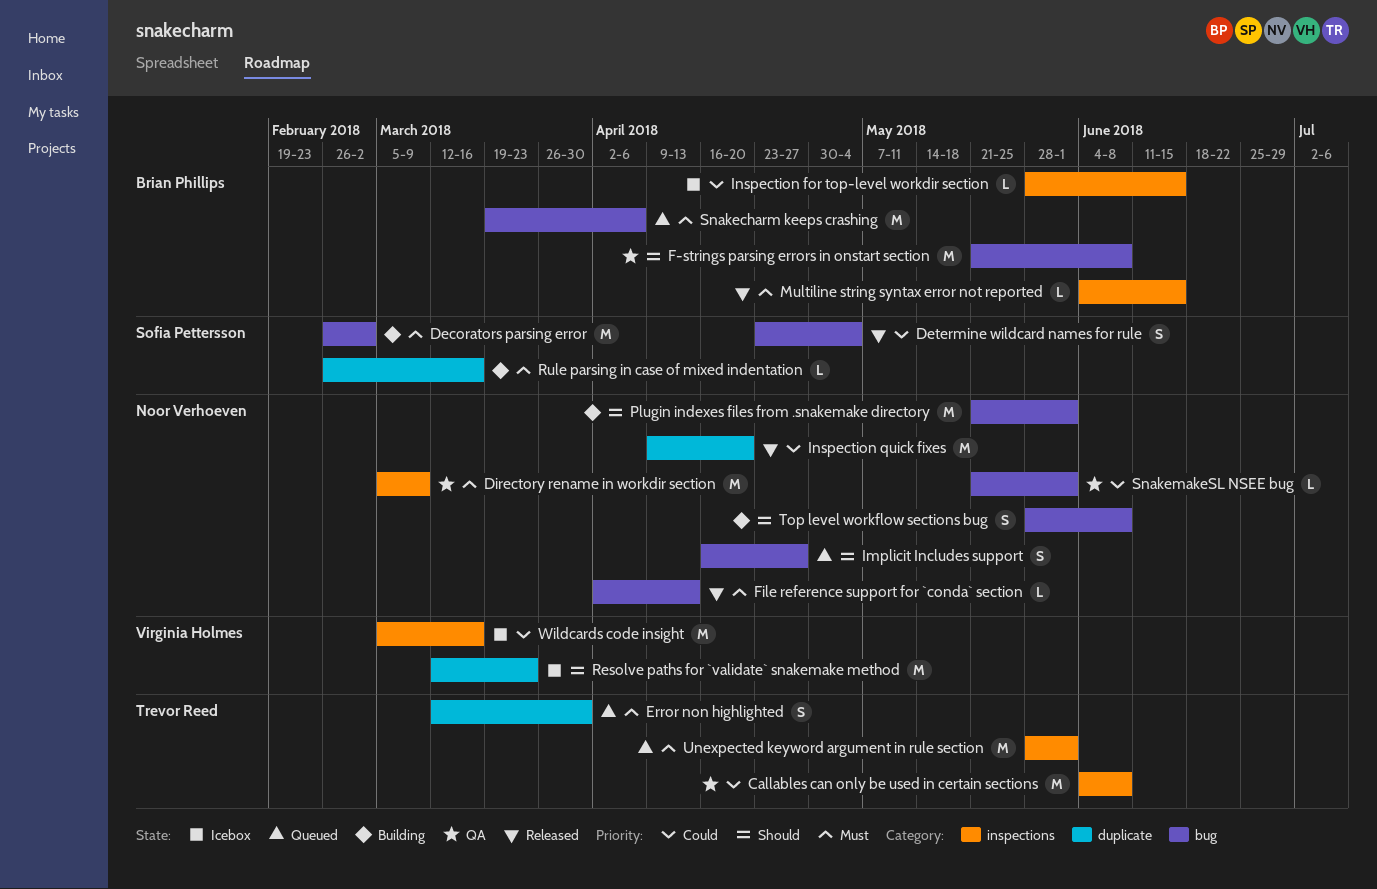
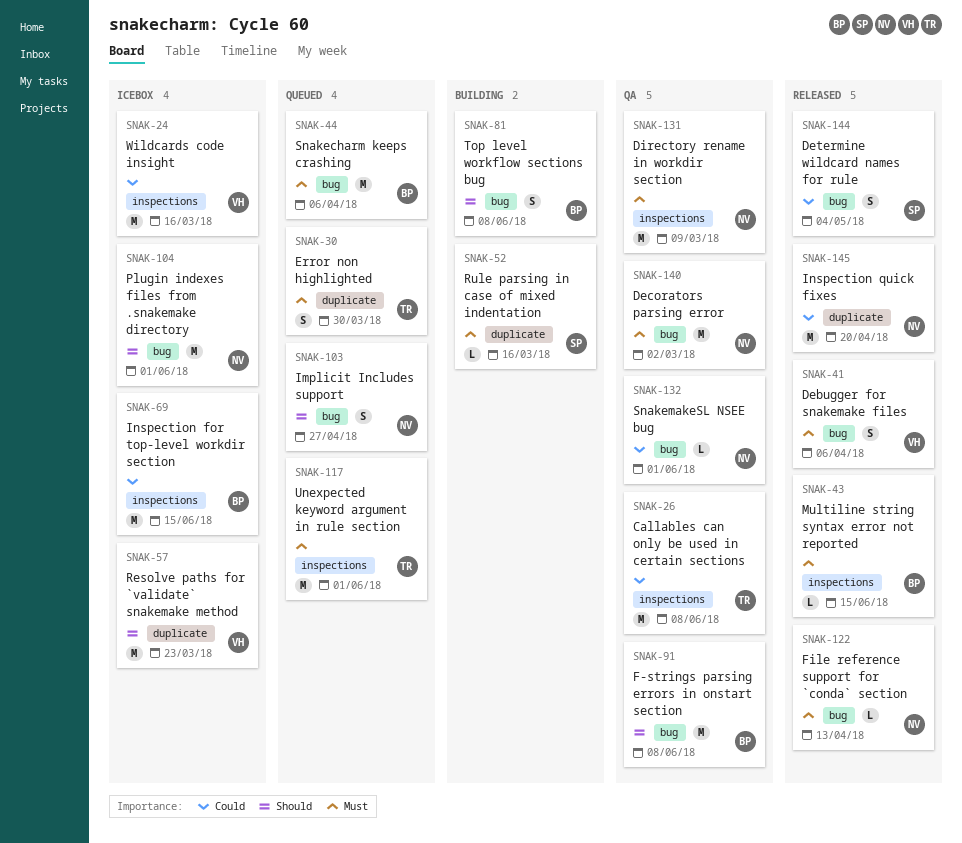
Debugger for snakemake files: none -> present
Decorators parsing error, status: Building -> QA
Decorators parsing error, owner: Sofia Pettersson -> Noor Verhoeven
Inspection for top-level workdir section, estimate: L -> M
Plugin indexes files from .snakemake directory, status: Building -> Icebox
Top level workflow sections bug, owner: Noor Verhoeven -> Brian Phillips

